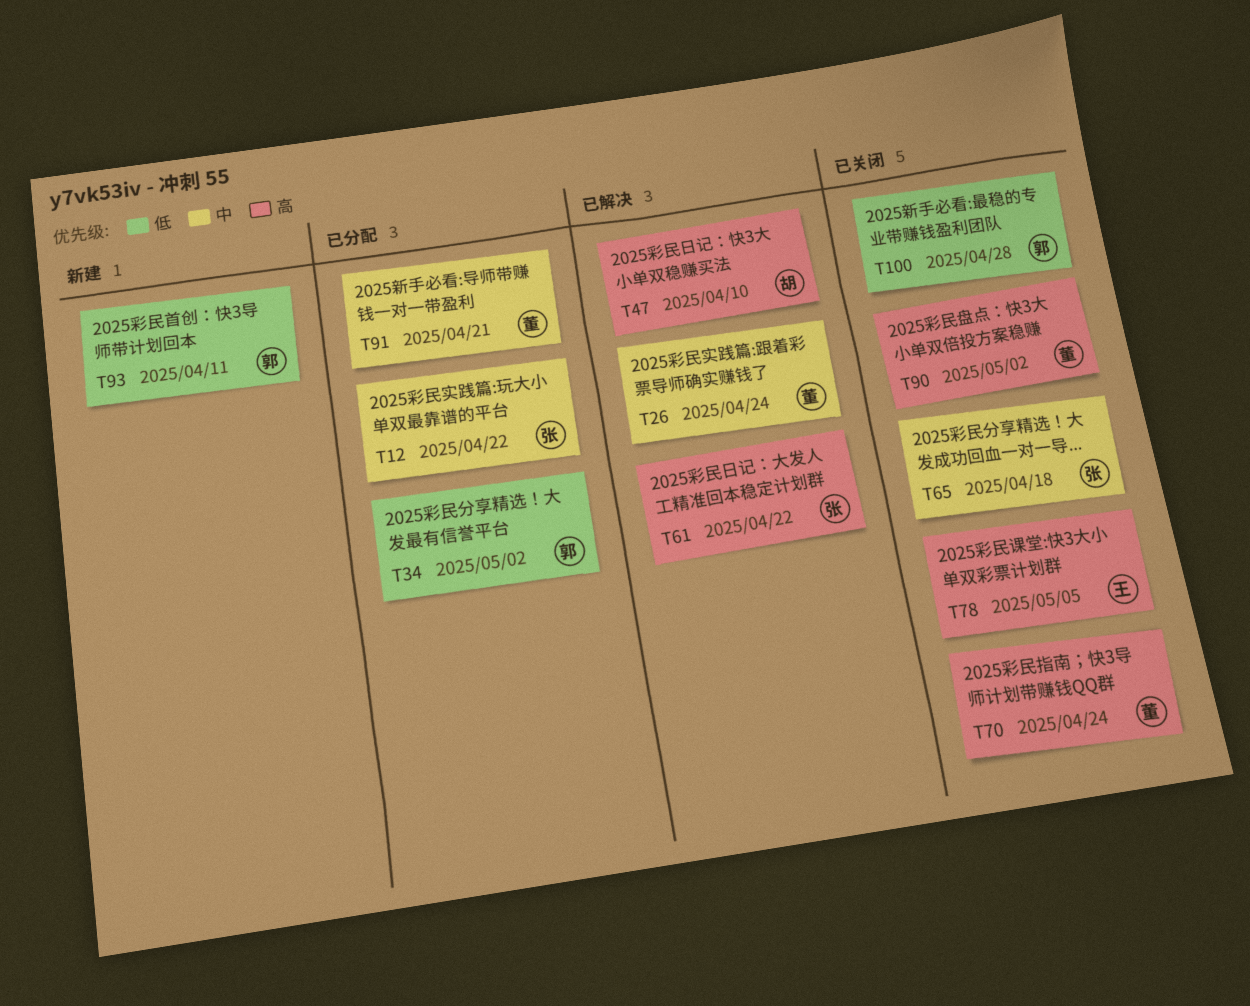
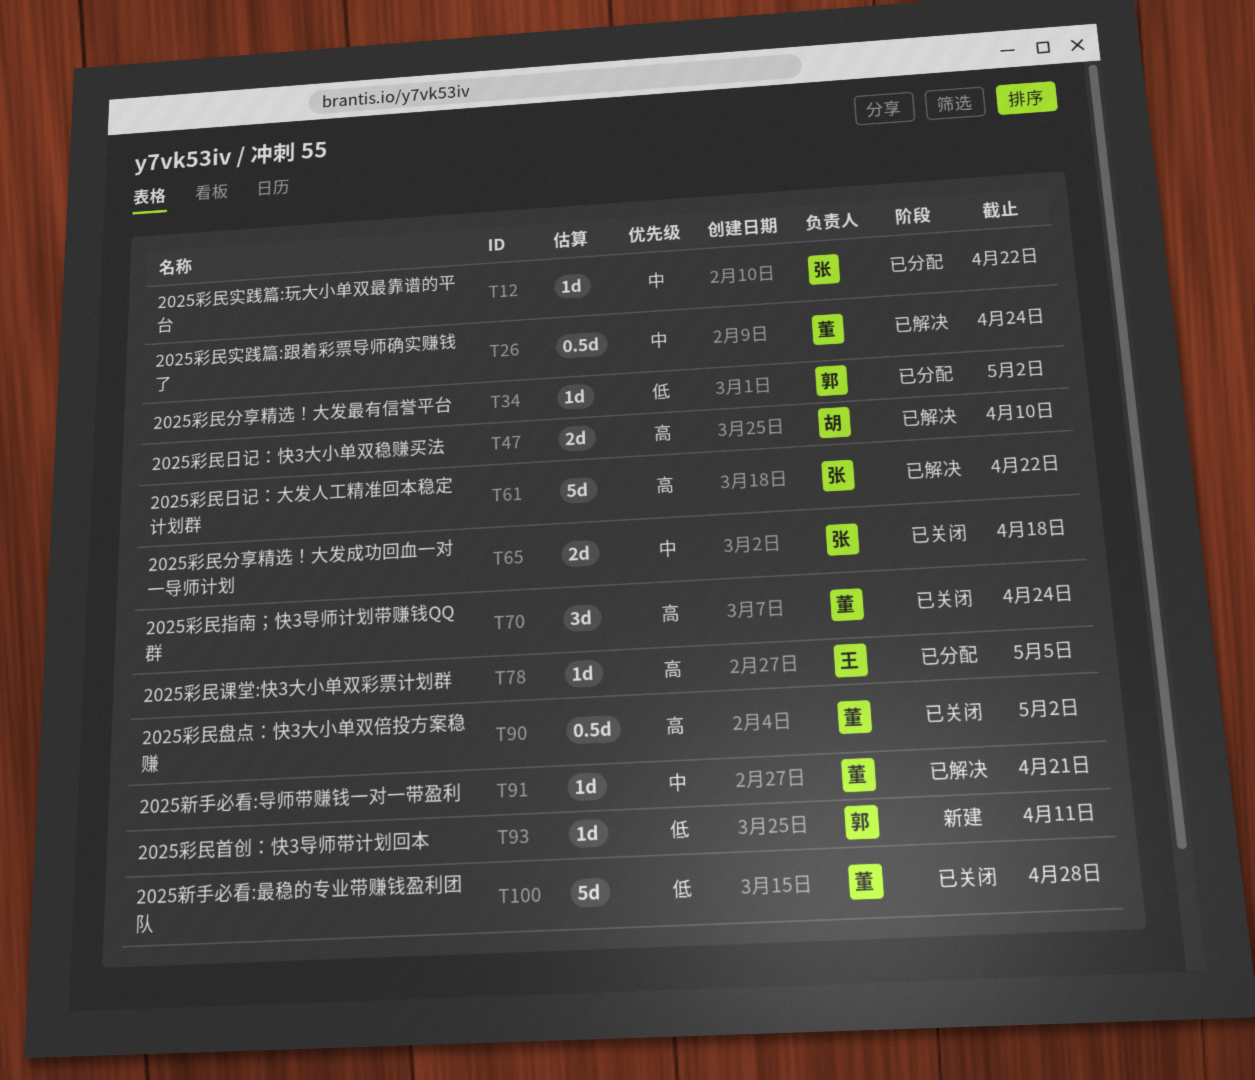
T78, status: 已关闭 -> 已分配
T91, status: 已分配 -> 已解决
T100, owner: 郭 -> 董

